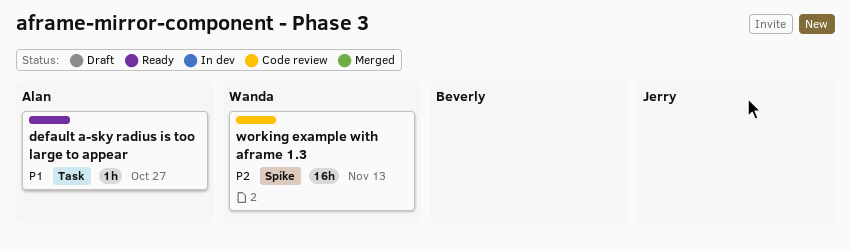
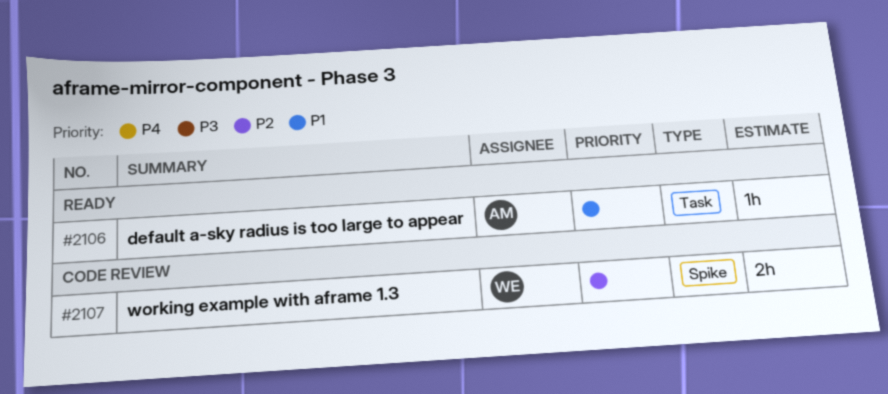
working example with aframe 1.3, estimate: 16h -> 2h

